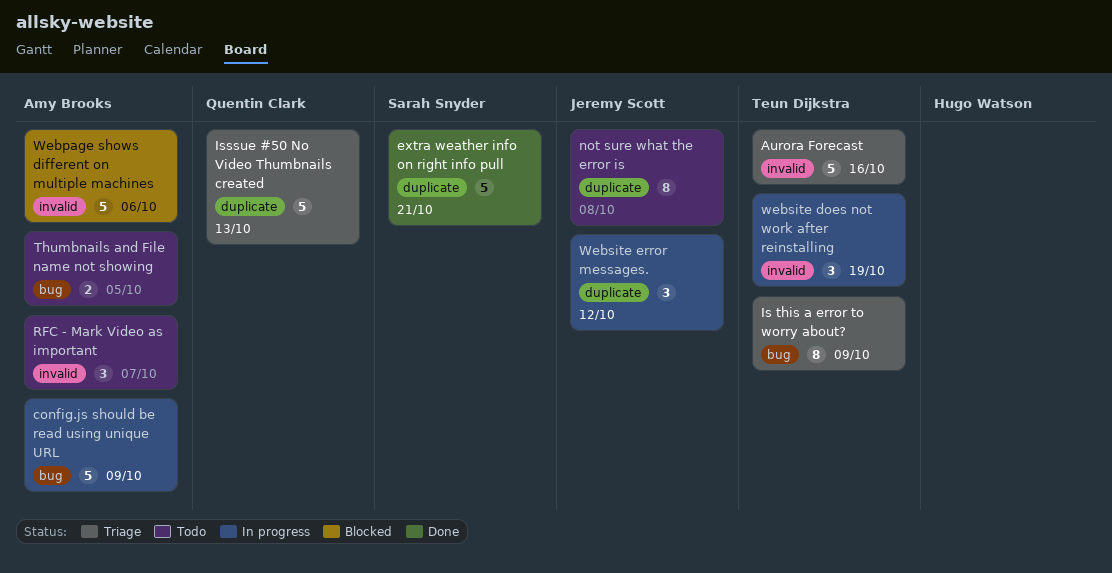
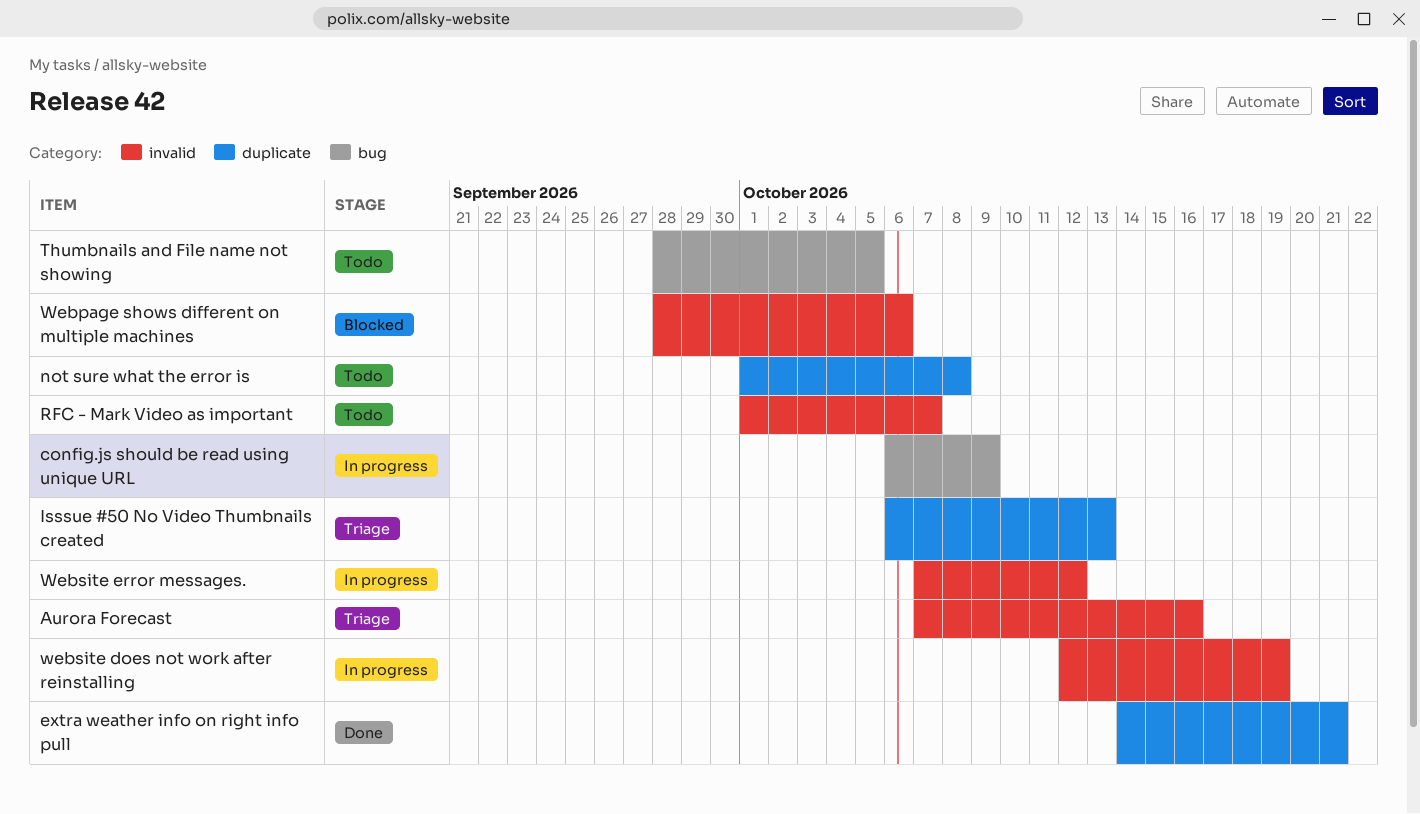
Is this a error to worry about?: present -> none
Website error messages., label: duplicate -> invalid

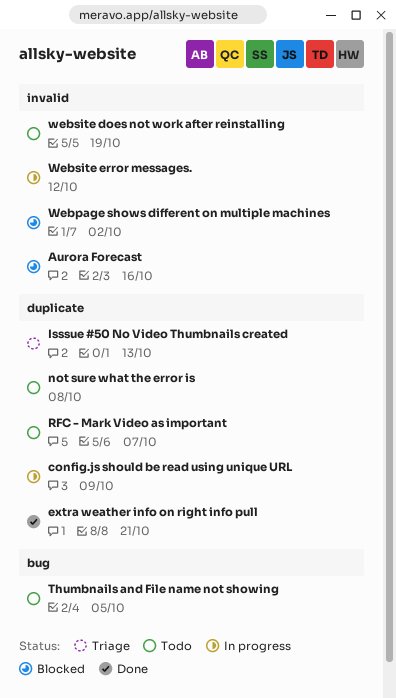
Aurora Forecast, status: Triage -> Blocked
config.js should be read using unique URL, label: bug -> duplicate
RFC - Mark Video as important, label: invalid -> duplicate
Webpage shows different on multiple machines, due: Oct 6 -> Oct 2
website does not work after reinstalling, status: In progress -> Todo

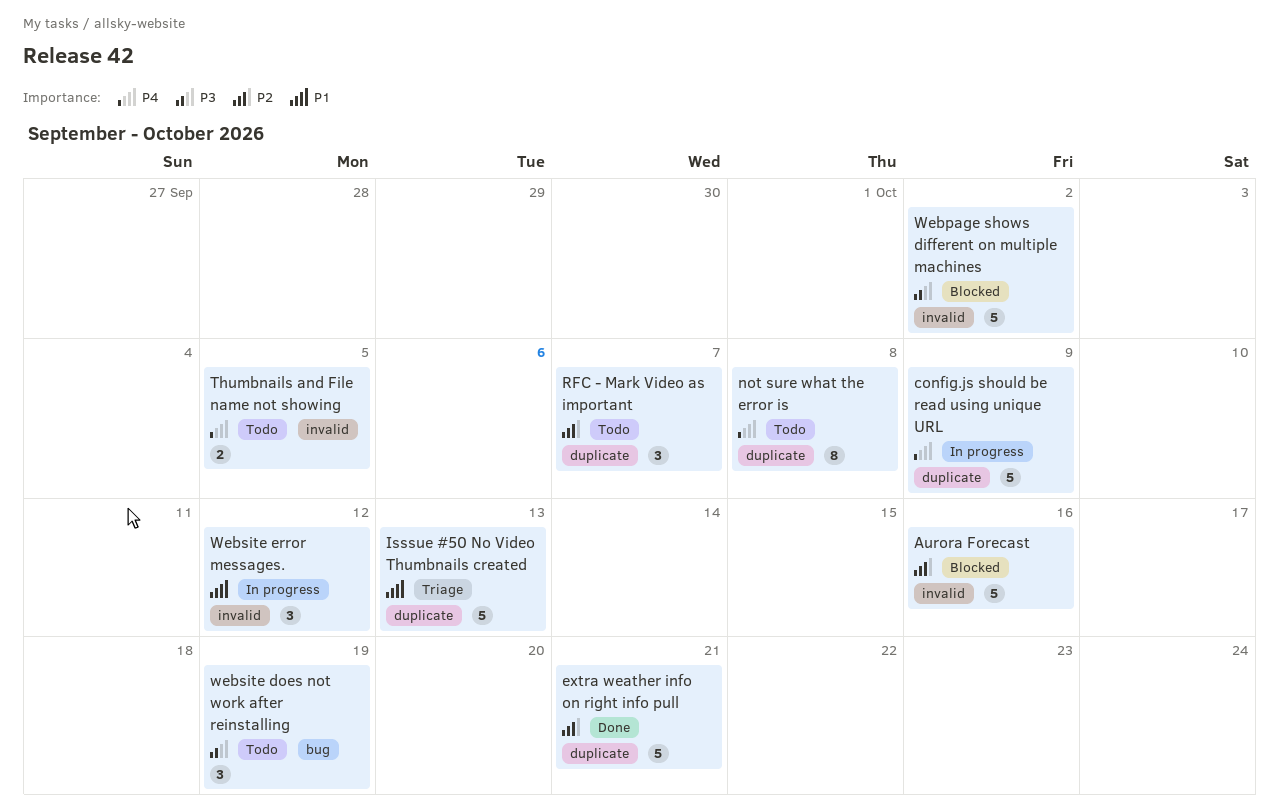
Thumbnails and File name not showing, label: bug -> invalid
website does not work after reinstalling, label: invalid -> bug

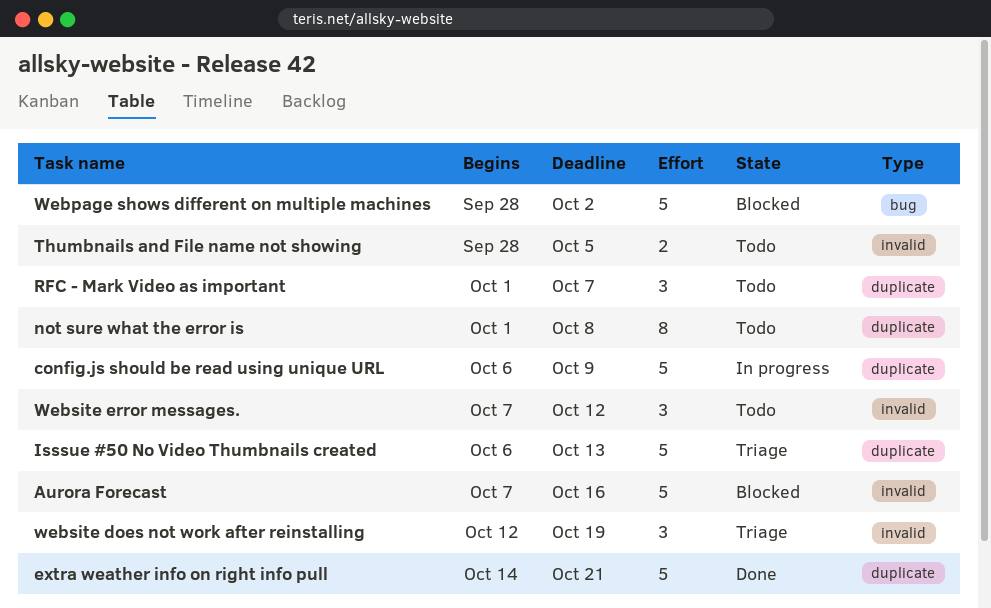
Webpage shows different on multiple machines, label: invalid -> bug
website does not work after reinstalling, status: Todo -> Triage
website does not work after reinstalling, label: bug -> invalid
Website error messages., status: In progress -> Todo

